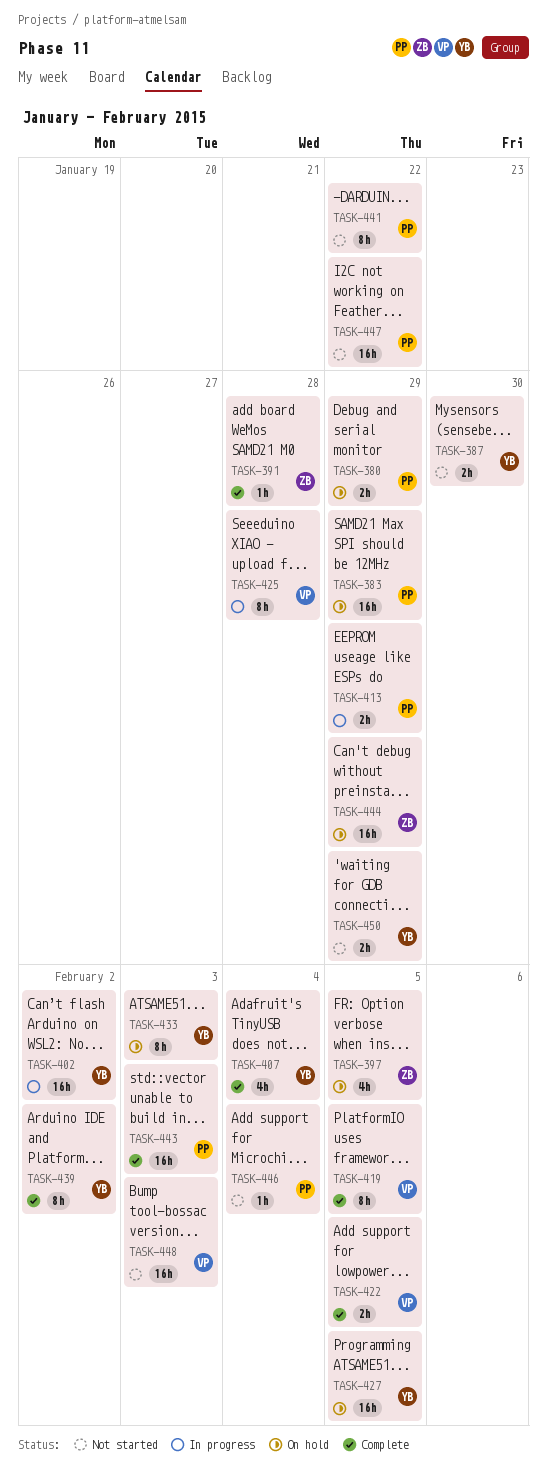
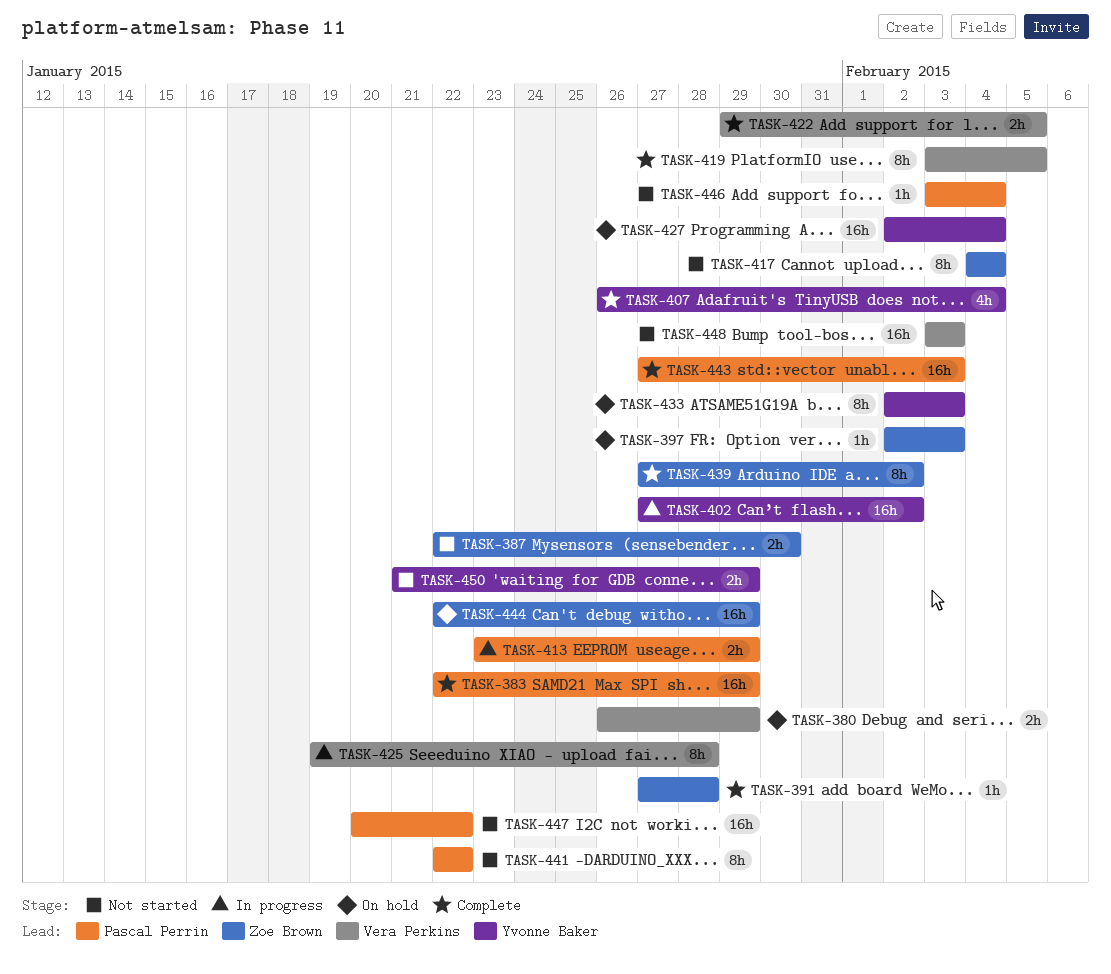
TASK-380, owner: Pascal Perrin -> Vera Perkins
TASK-383, status: On hold -> Complete
TASK-387, owner: Yvonne Baker -> Zoe Brown
TASK-397, estimate: 4h -> 1h
TASK-397, due: Feb 5 -> Feb 3
TASK-417: none -> present
TASK-427, due: Feb 5 -> Feb 4
TASK-439, owner: Yvonne Baker -> Zoe Brown

